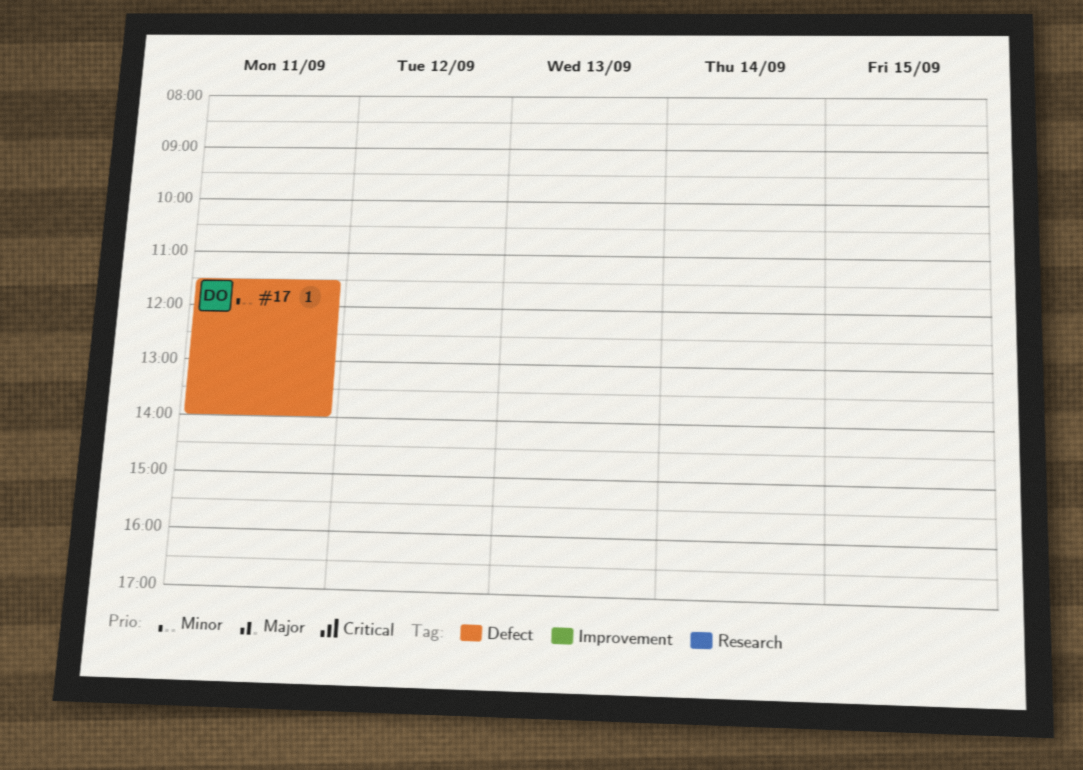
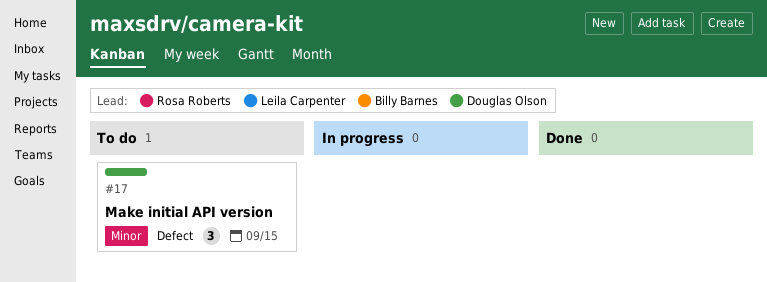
#17, estimate: 1 -> 3
#17, day: Sep 11 -> Sep 15

